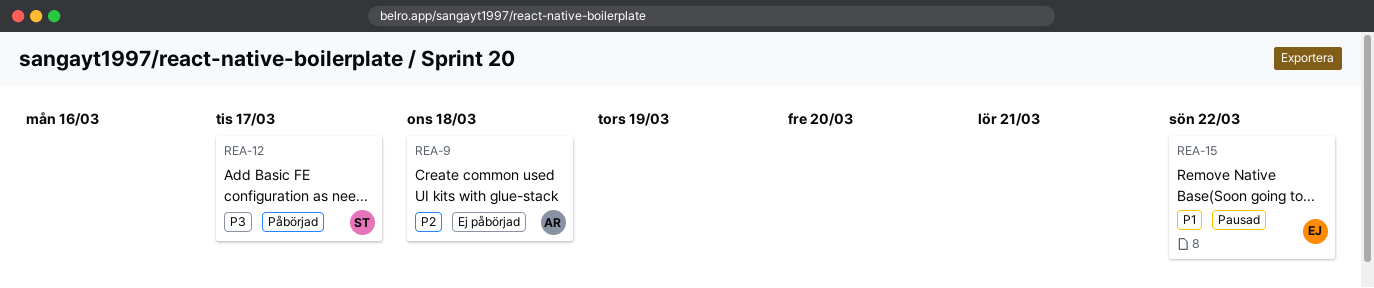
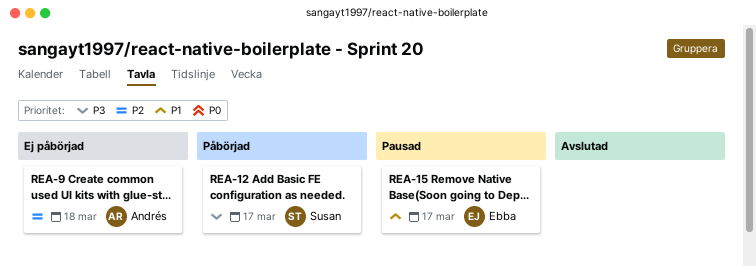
REA-15, due: Mar 22 -> Mar 17

